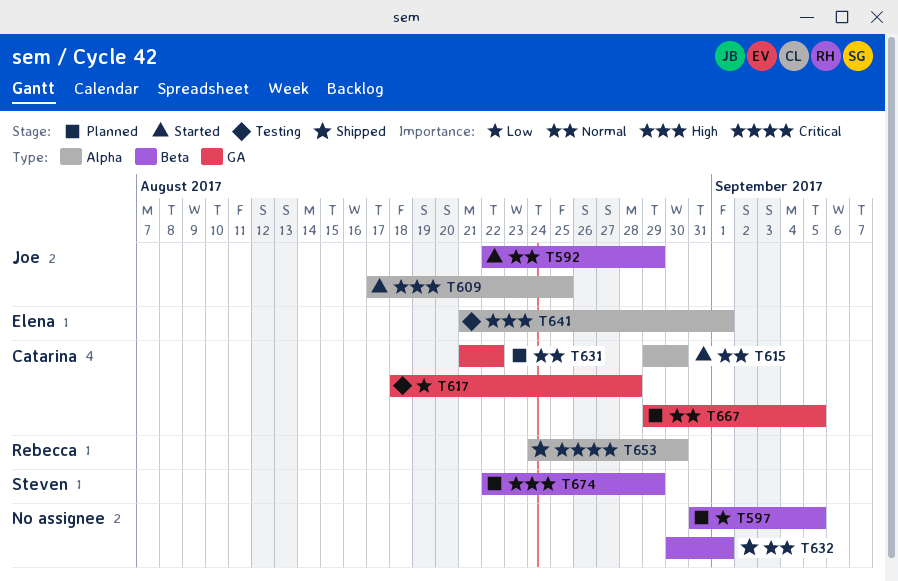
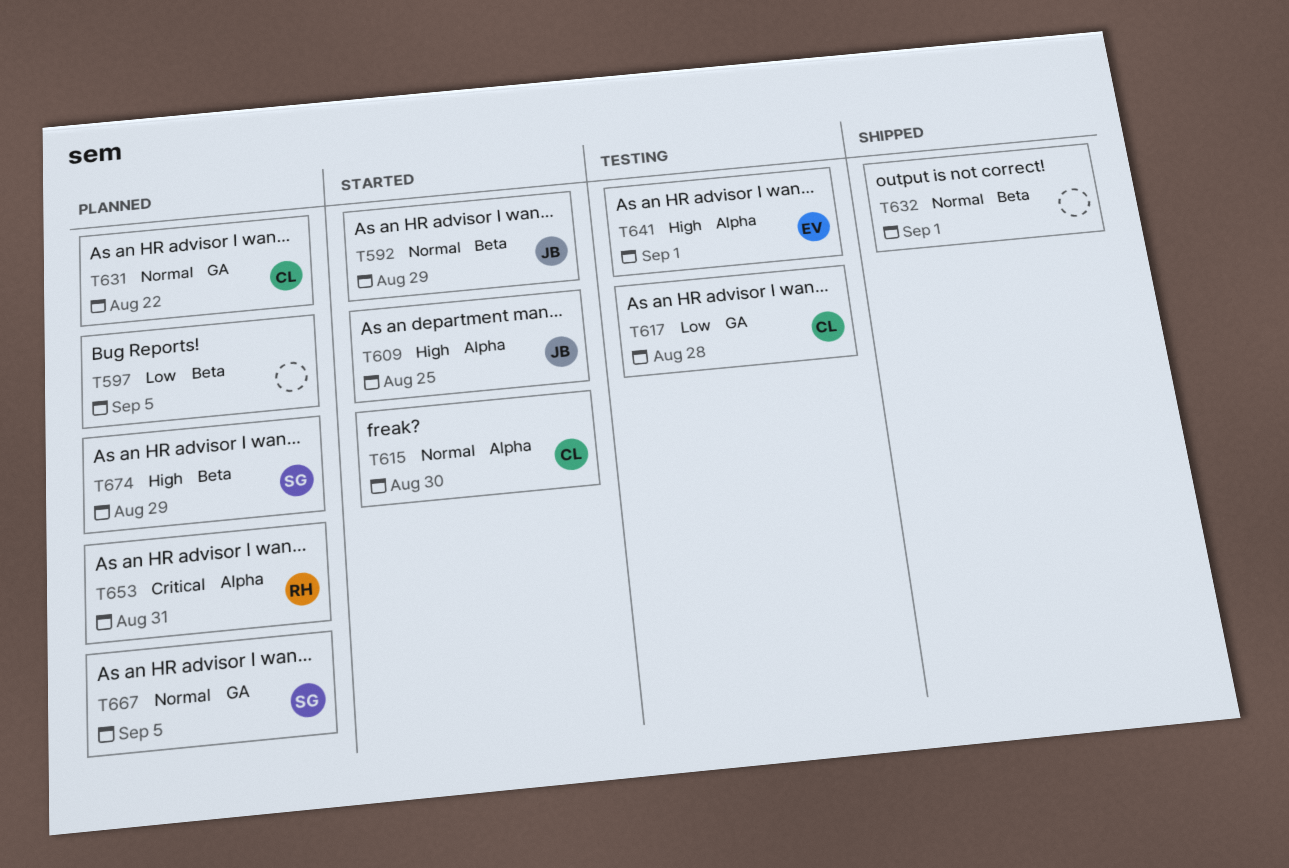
T653, status: Shipped -> Planned
T653, due: Aug 30 -> Aug 31
T667, owner: Catarina -> Steven

